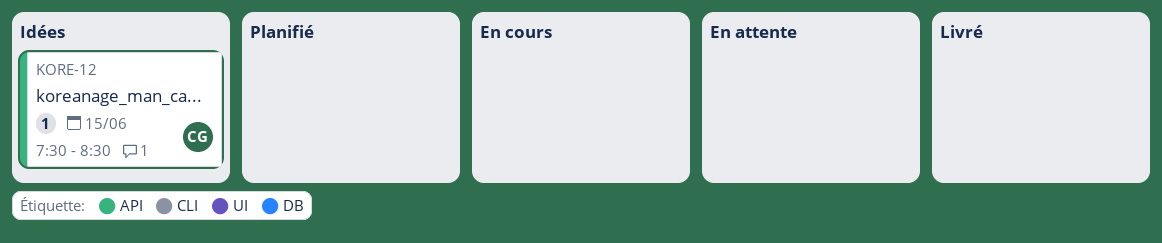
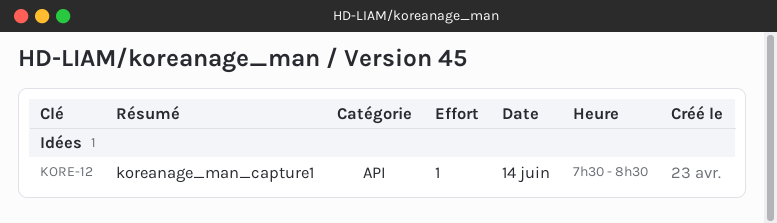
KORE-12, day: Jun 15 -> Jun 14

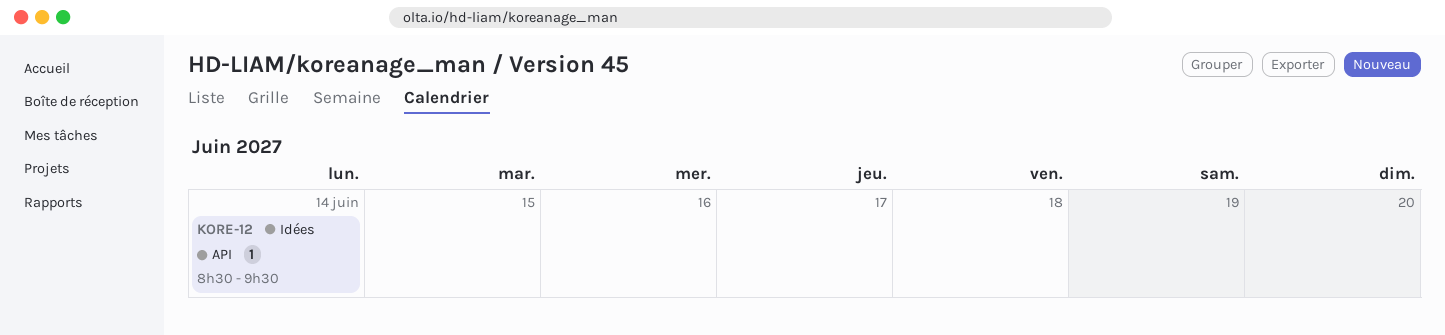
KORE-12, begins: 07:30 -> 08:30
KORE-12, ends: 08:30 -> 09:30

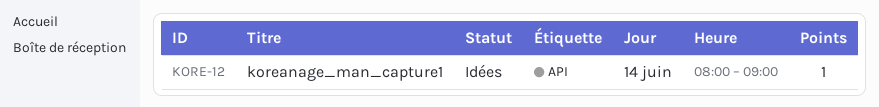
KORE-12, begins: 08:30 -> 08:00
KORE-12, ends: 09:30 -> 09:00

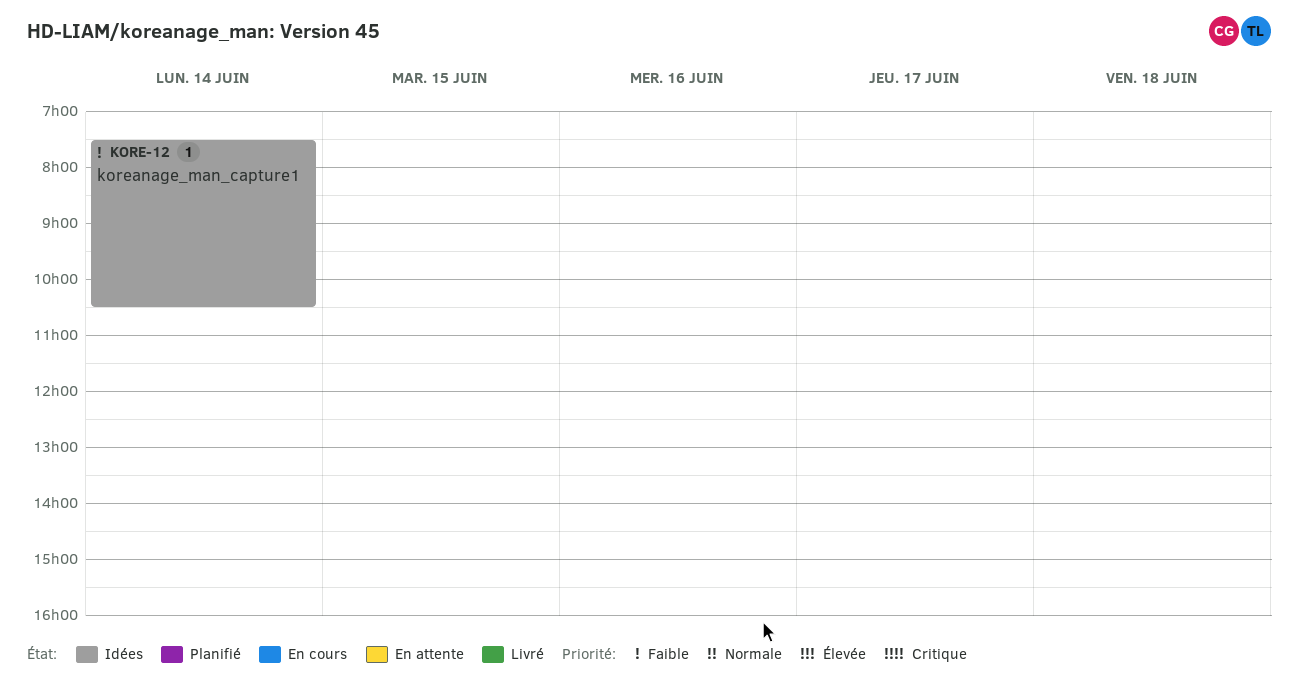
KORE-12, begins: 08:00 -> 07:30
KORE-12, ends: 09:00 -> 10:30

